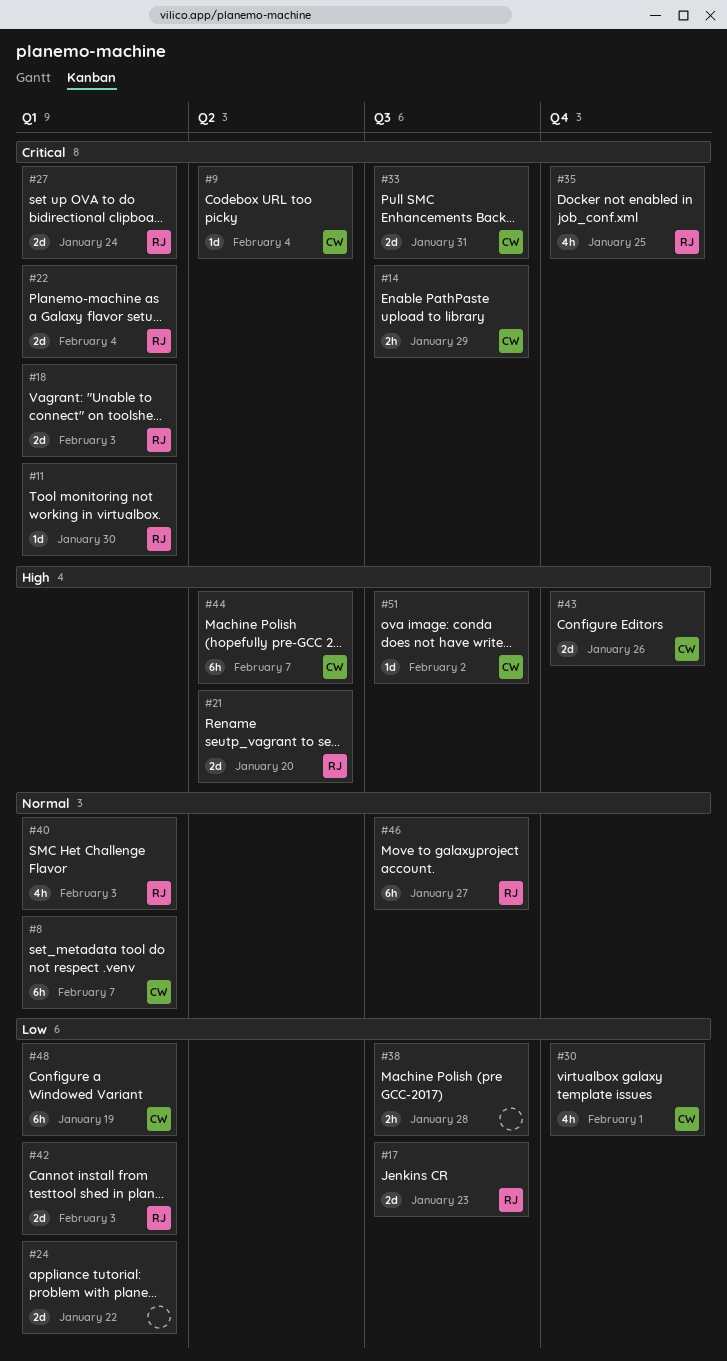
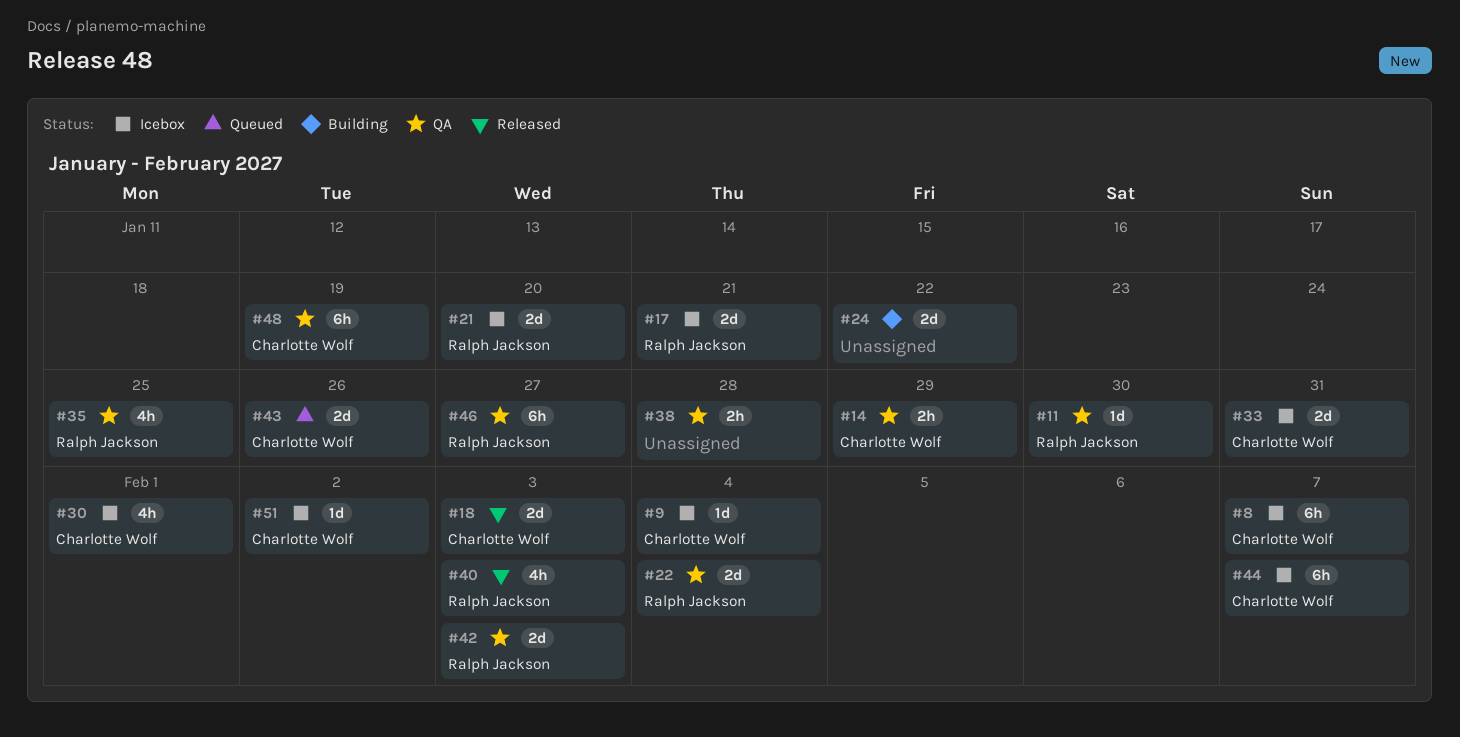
#17, due: Jan 23 -> Jan 21
#18, owner: Ralph Jackson -> Charlotte Wolf
#27: present -> none

